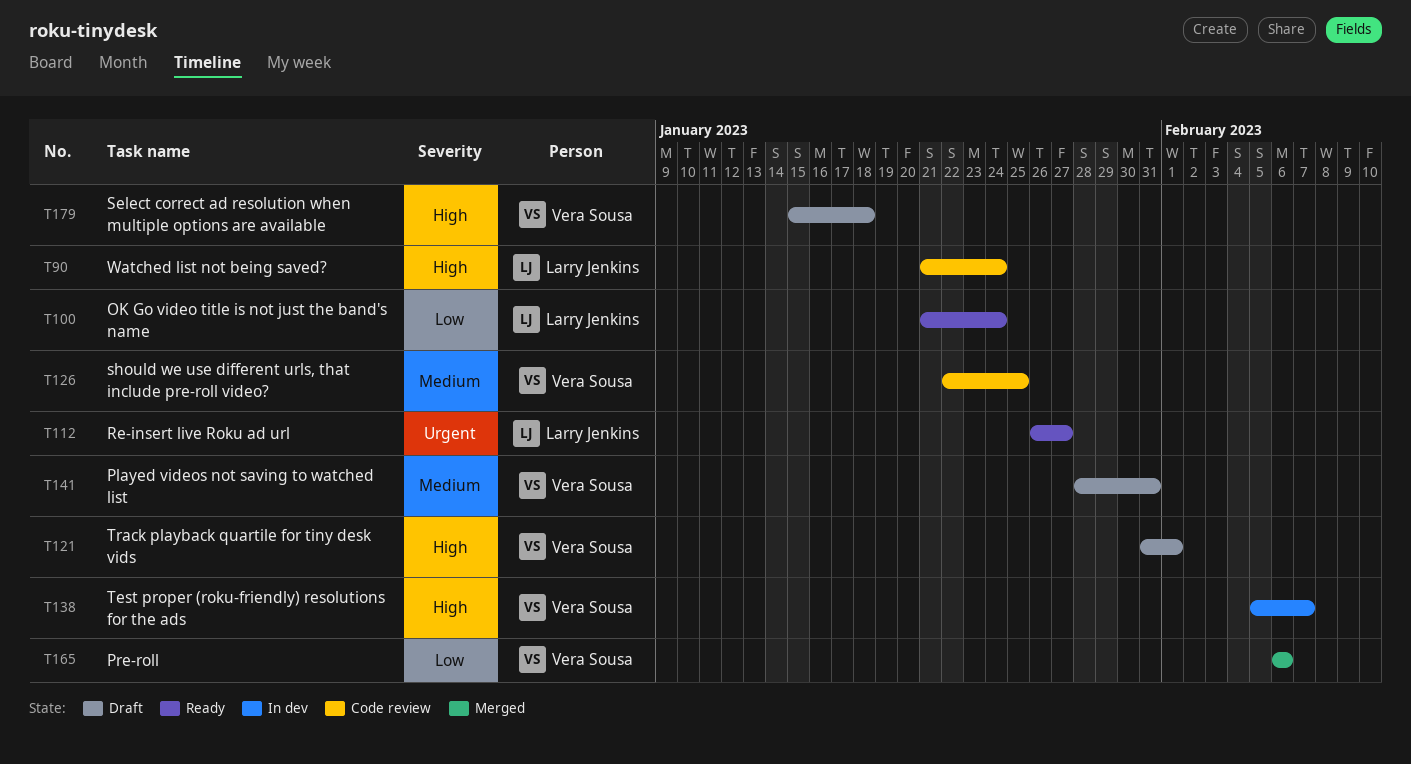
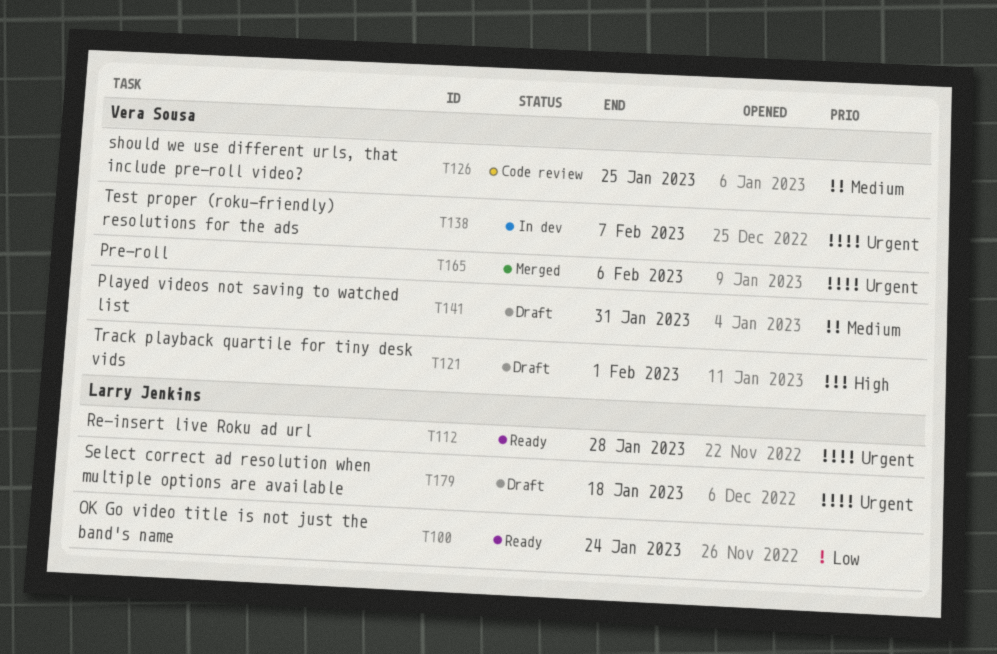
T90: present -> none
T112, due: Jan 27 -> Jan 28
T138, priority: High -> Urgent
T165, priority: Low -> Urgent
T179, owner: Vera Sousa -> Larry Jenkins
T179, priority: High -> Urgent

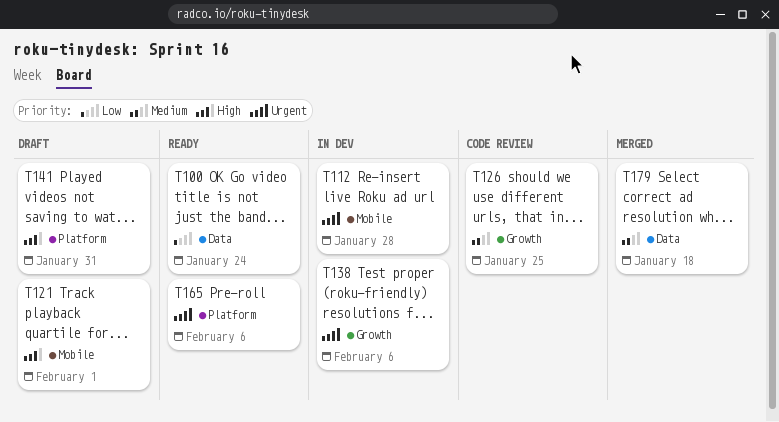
T112, status: Ready -> In dev
T138, due: Feb 7 -> Feb 6
T141, priority: Medium -> High
T165, status: Merged -> Ready
T179, status: Draft -> Merged
T179, priority: Urgent -> Medium

